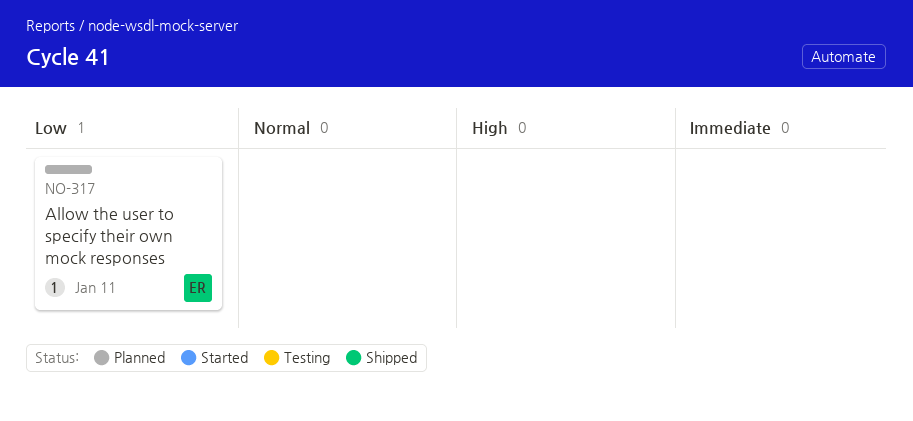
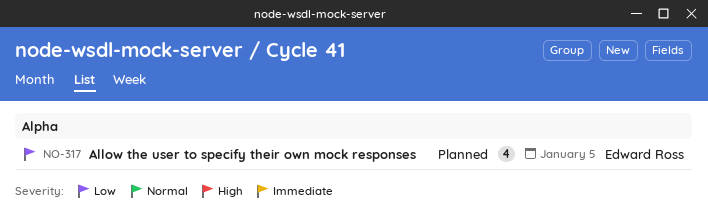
NO-317, estimate: 1 -> 4
NO-317, due: Jan 11 -> Jan 5

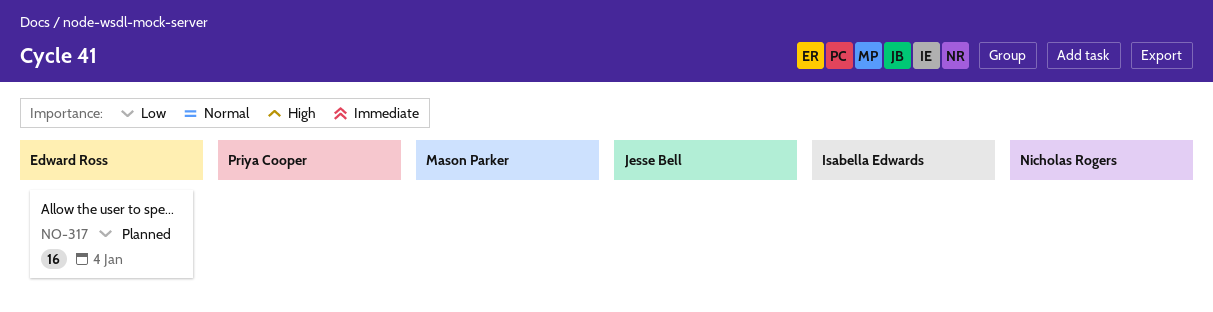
NO-317, estimate: 4 -> 16
NO-317, due: Jan 5 -> Jan 4

